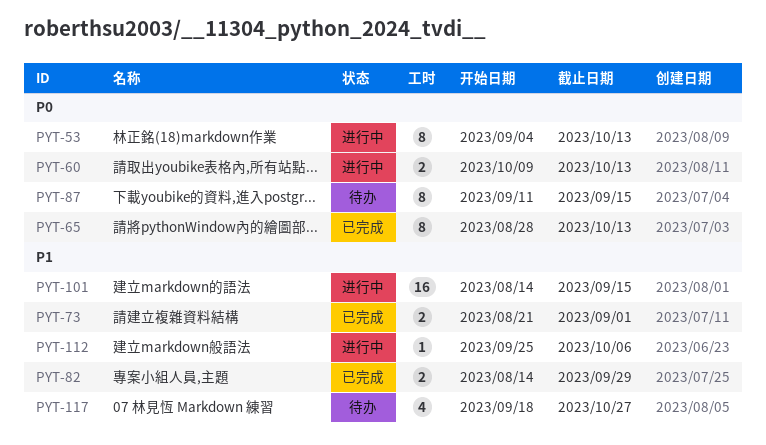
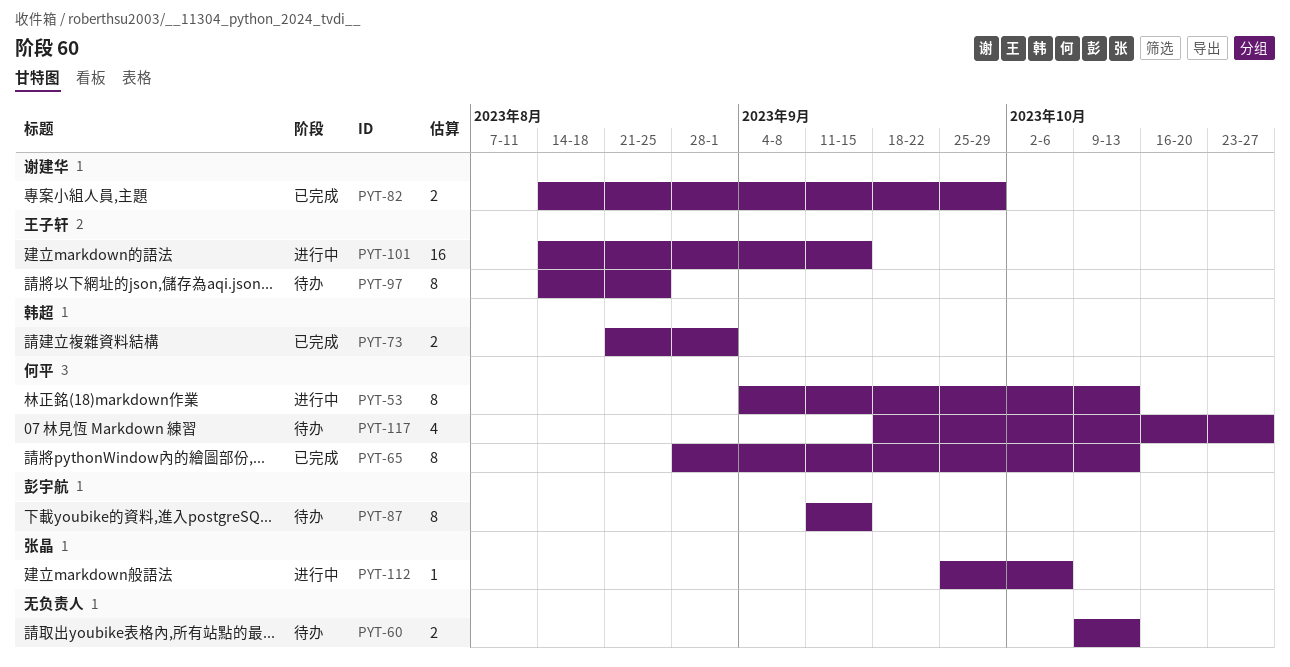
PYT-60, status: 进行中 -> 待办
PYT-97: none -> present

